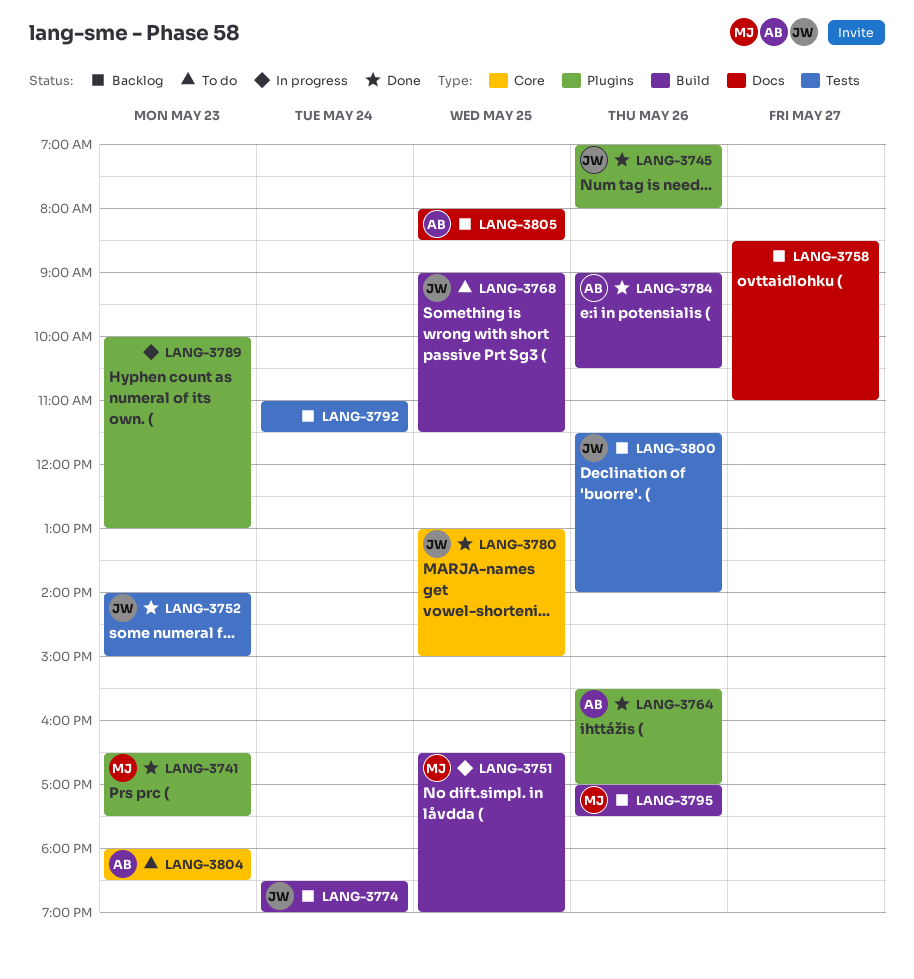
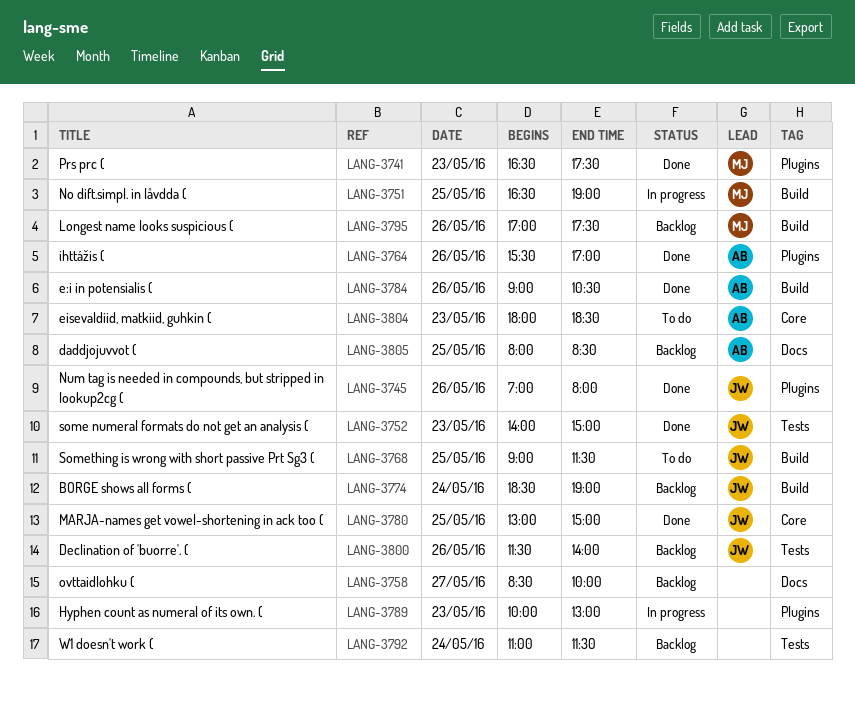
LANG-3758, ends: 11:00 -> 10:00

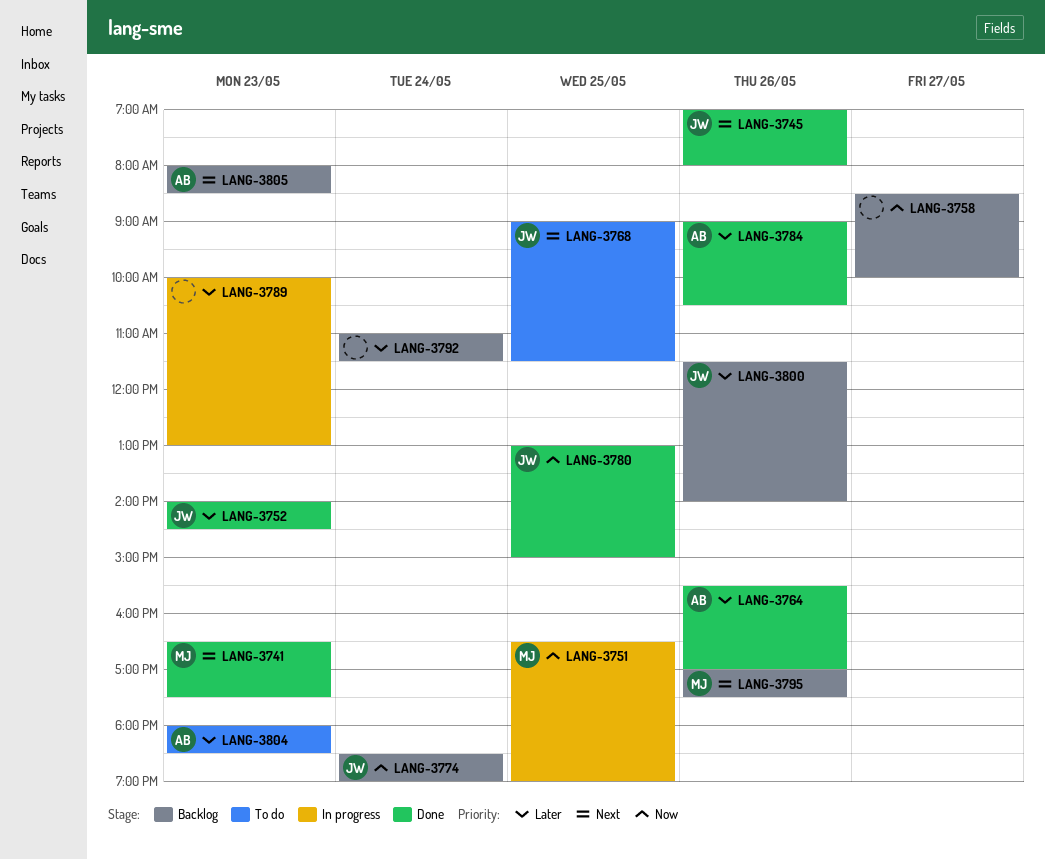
LANG-3752, ends: 15:00 -> 14:30
LANG-3805, day: May 25 -> May 23

